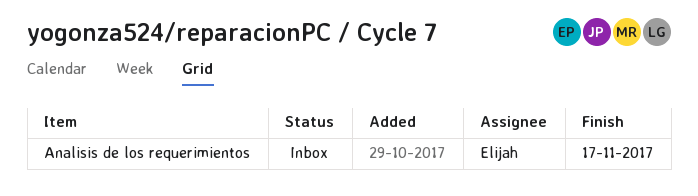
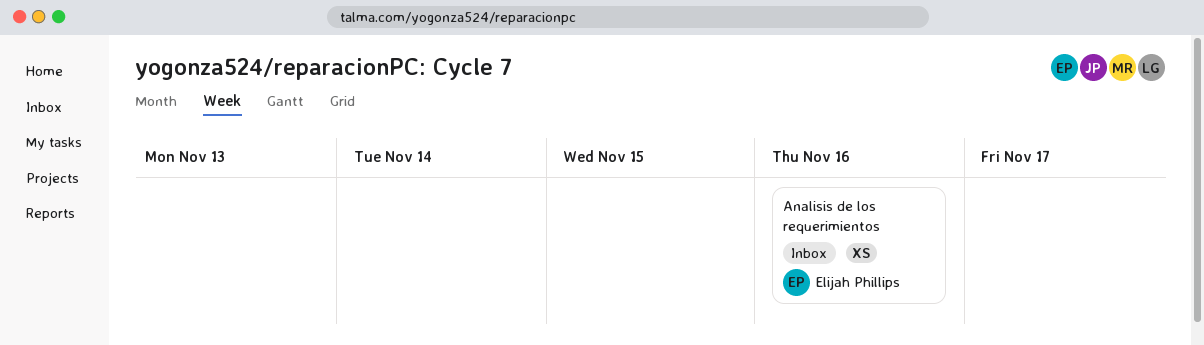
Analisis de los requerimientos, due: Nov 17 -> Nov 16

